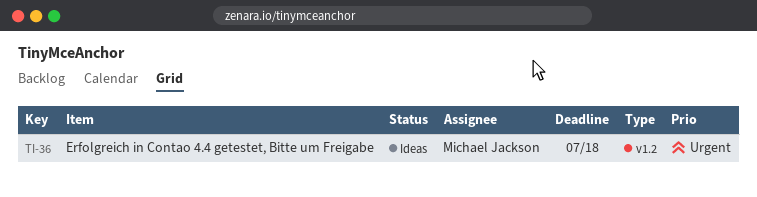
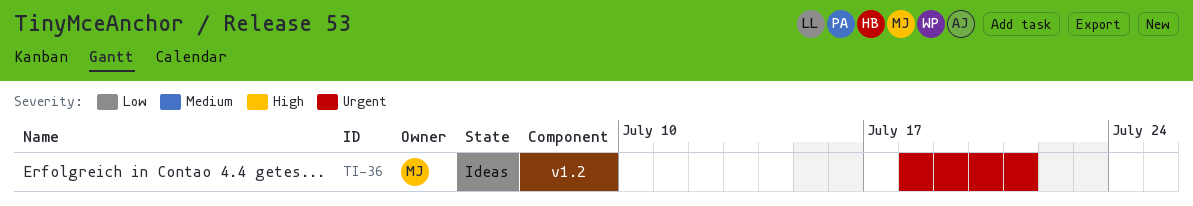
TI-36, due: Jul 18 -> Jul 21

